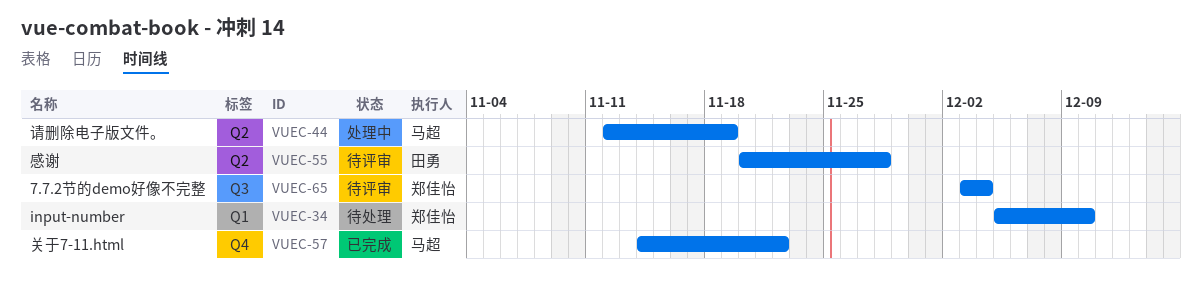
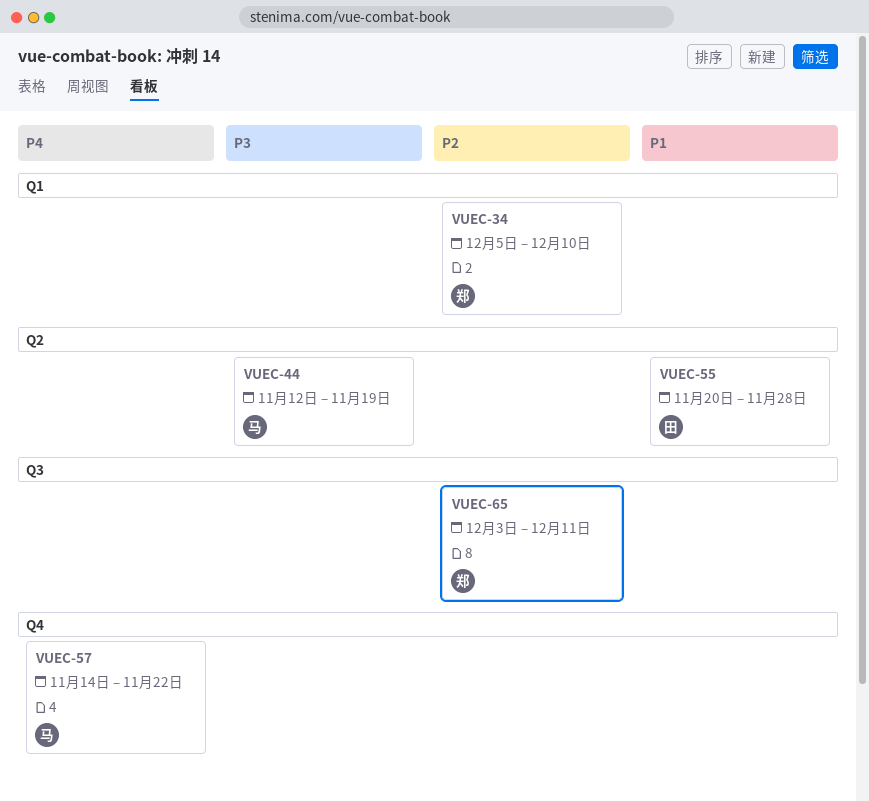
VUEC-65, due: Dec 4 -> Dec 11

